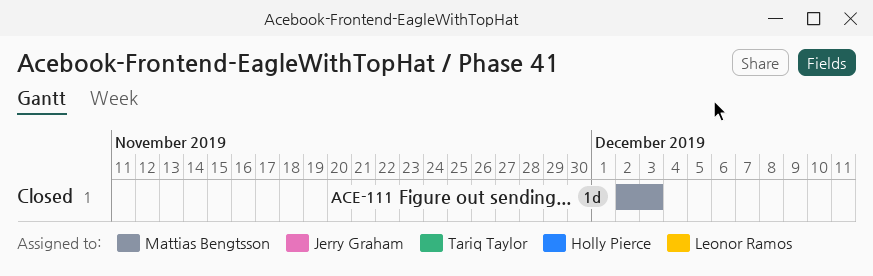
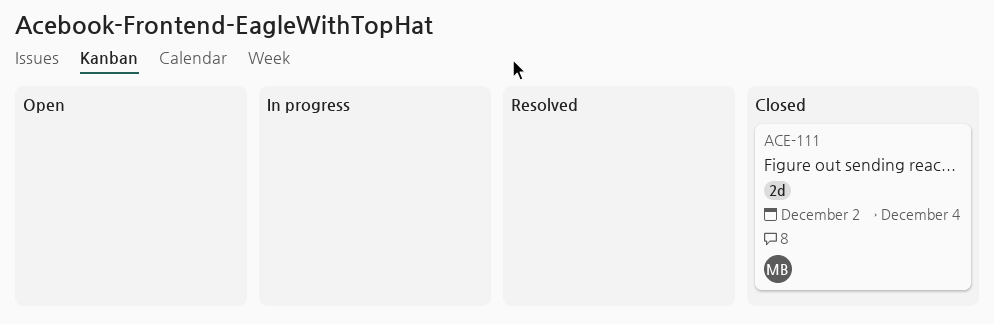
ACE-111, estimate: 1d -> 2d
ACE-111, due: Dec 3 -> Dec 4

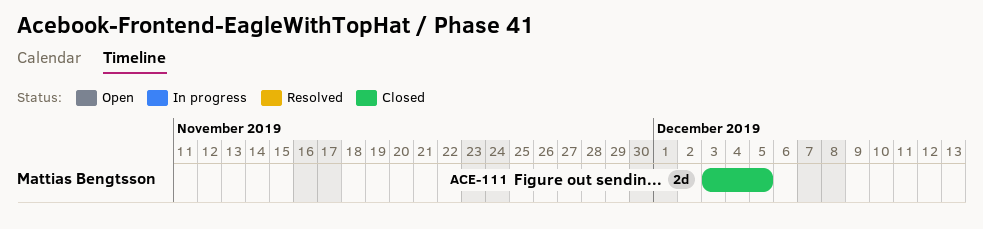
ACE-111, start: Dec 2 -> Dec 3
ACE-111, due: Dec 4 -> Dec 5

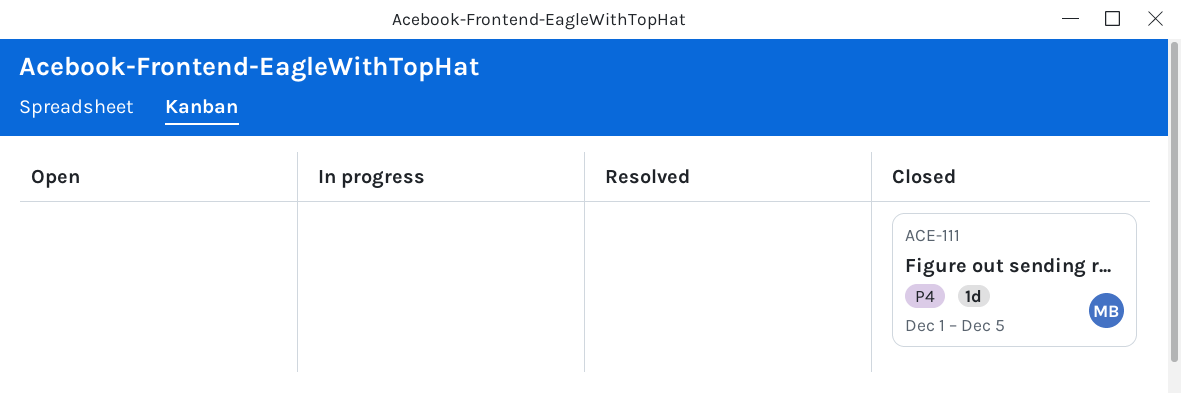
ACE-111, estimate: 2d -> 1d
ACE-111, start: Dec 3 -> Dec 1

